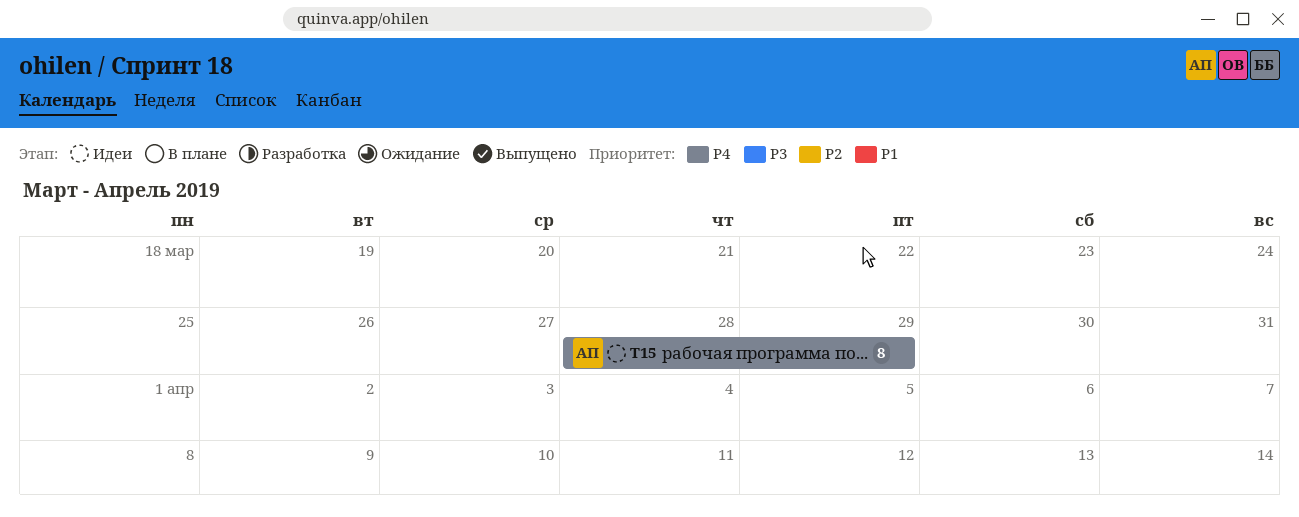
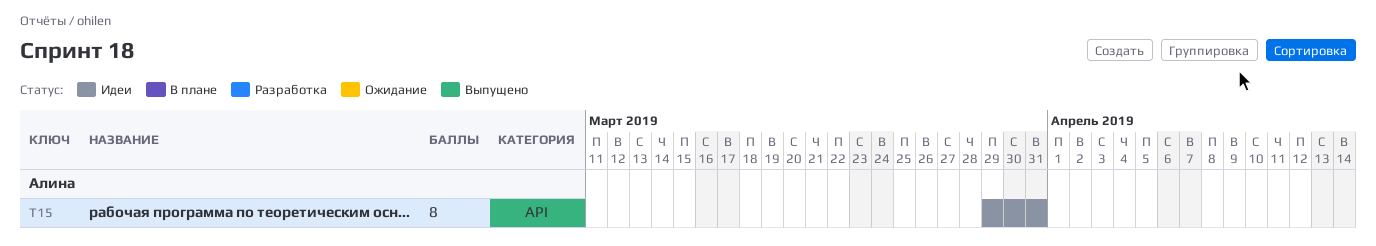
T15, start: Mar 28 -> Mar 29
T15, due: Mar 29 -> Mar 31

